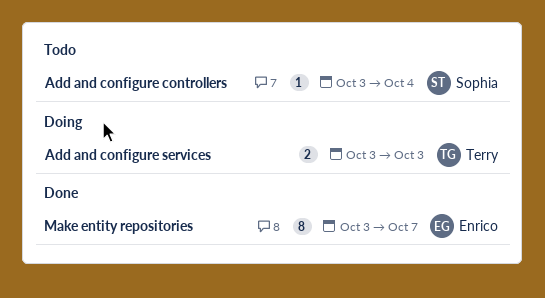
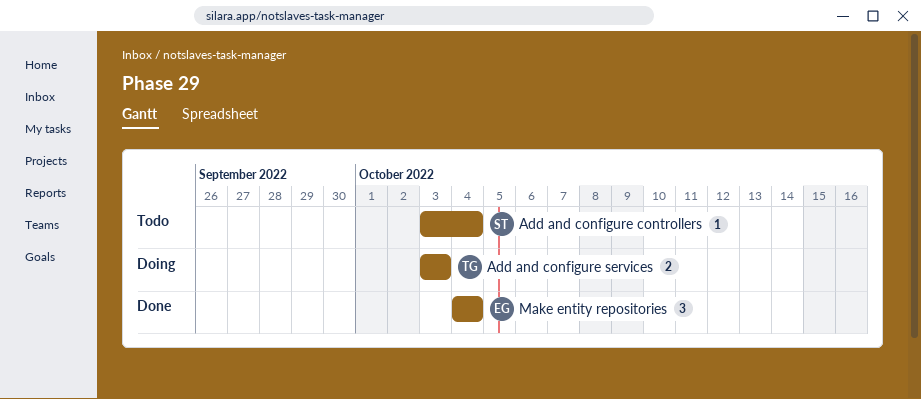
Make entity repositories, estimate: 8 -> 3
Make entity repositories, start: Oct 3 -> Oct 4
Make entity repositories, due: Oct 7 -> Oct 4

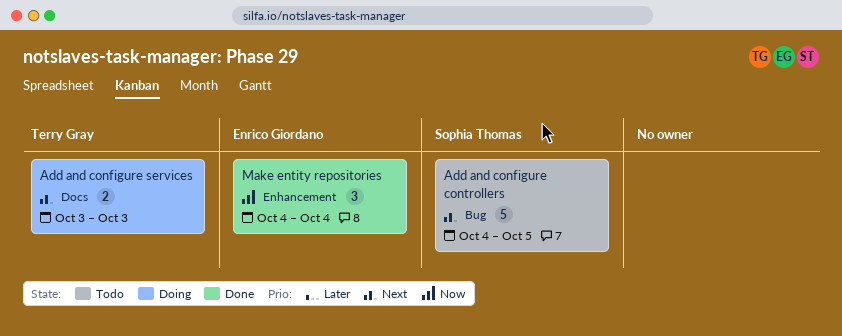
Add and configure controllers, estimate: 1 -> 5
Add and configure controllers, start: Oct 3 -> Oct 4
Add and configure controllers, due: Oct 4 -> Oct 5

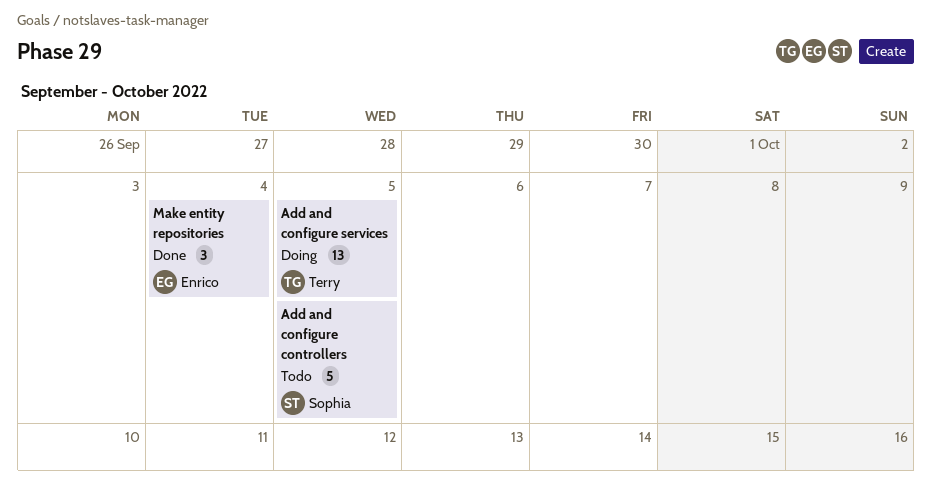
Add and configure services, estimate: 2 -> 13
Add and configure services, due: Oct 3 -> Oct 5

